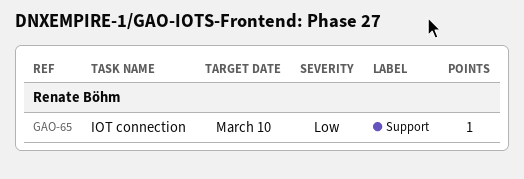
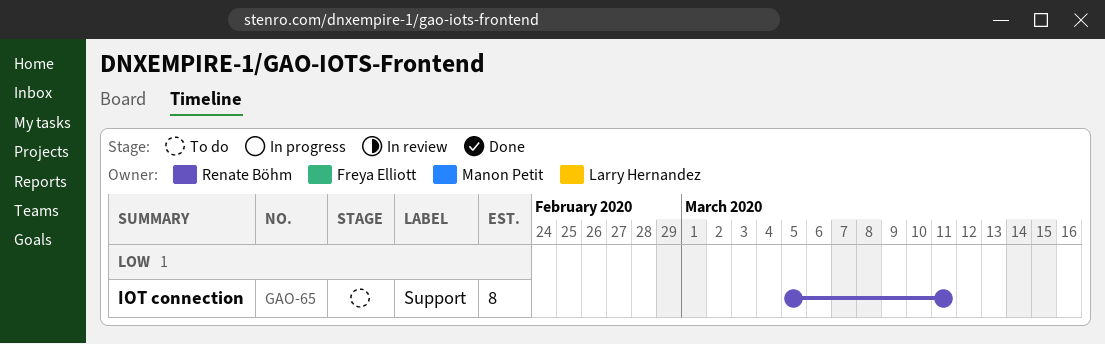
GAO-65, estimate: 1 -> 8
GAO-65, due: Mar 10 -> Mar 11

